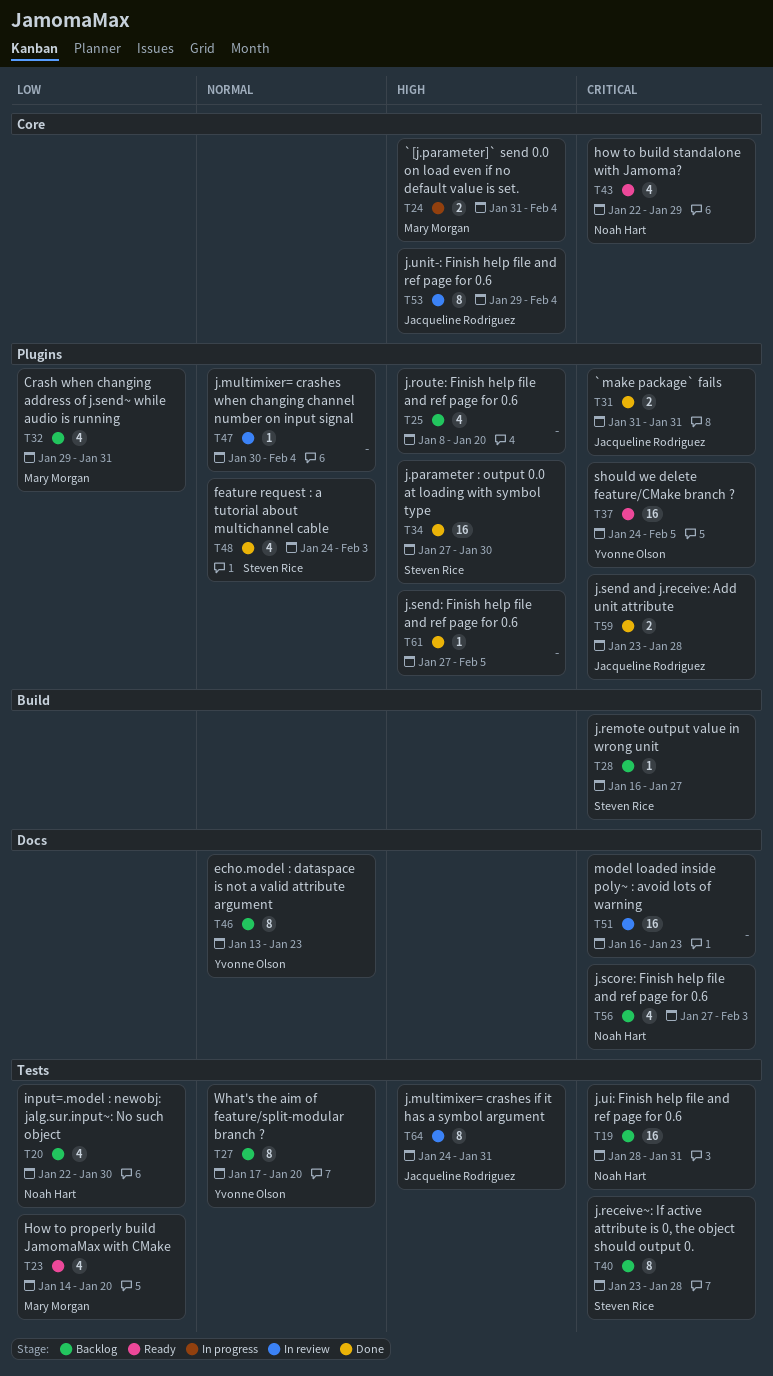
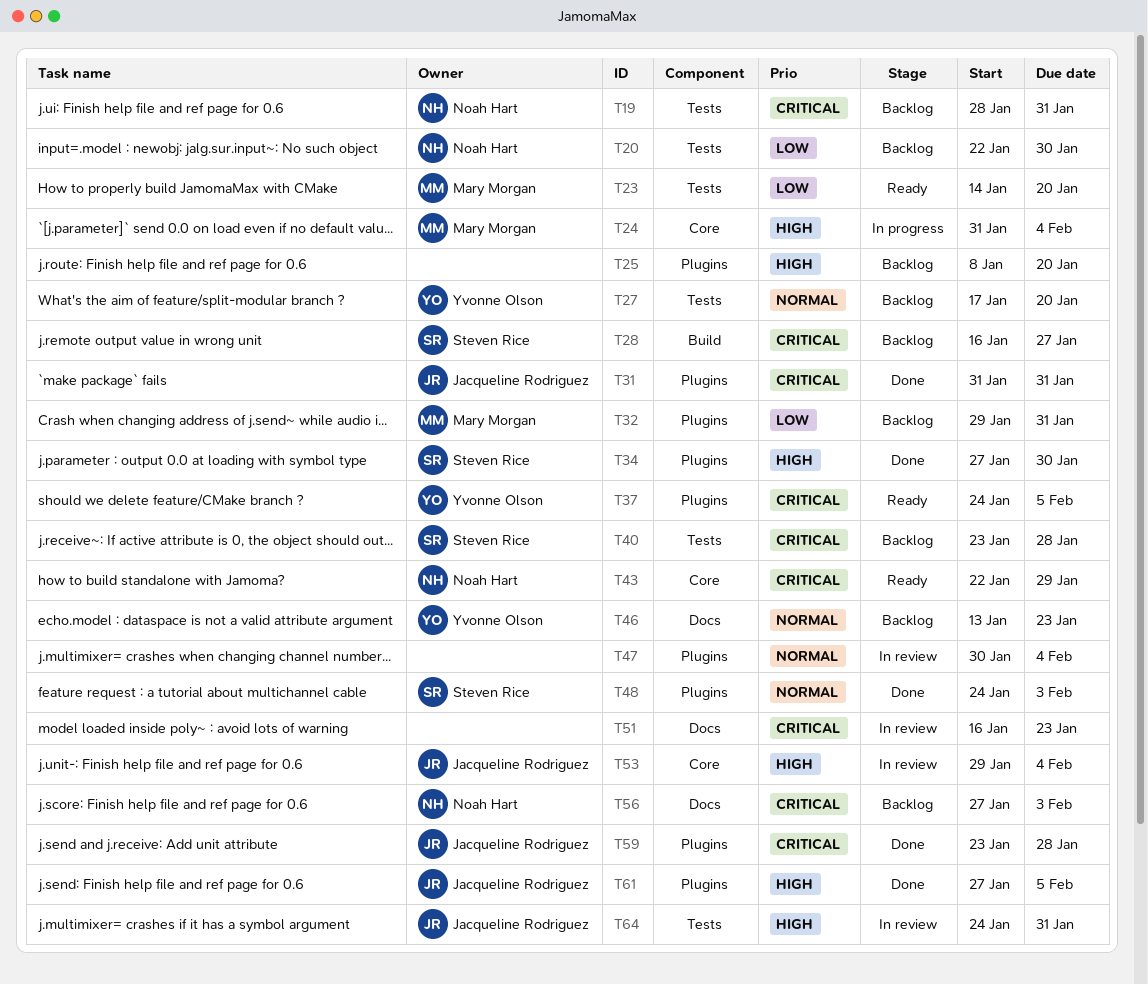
T61, owner: none -> Jacqueline Rodriguez

